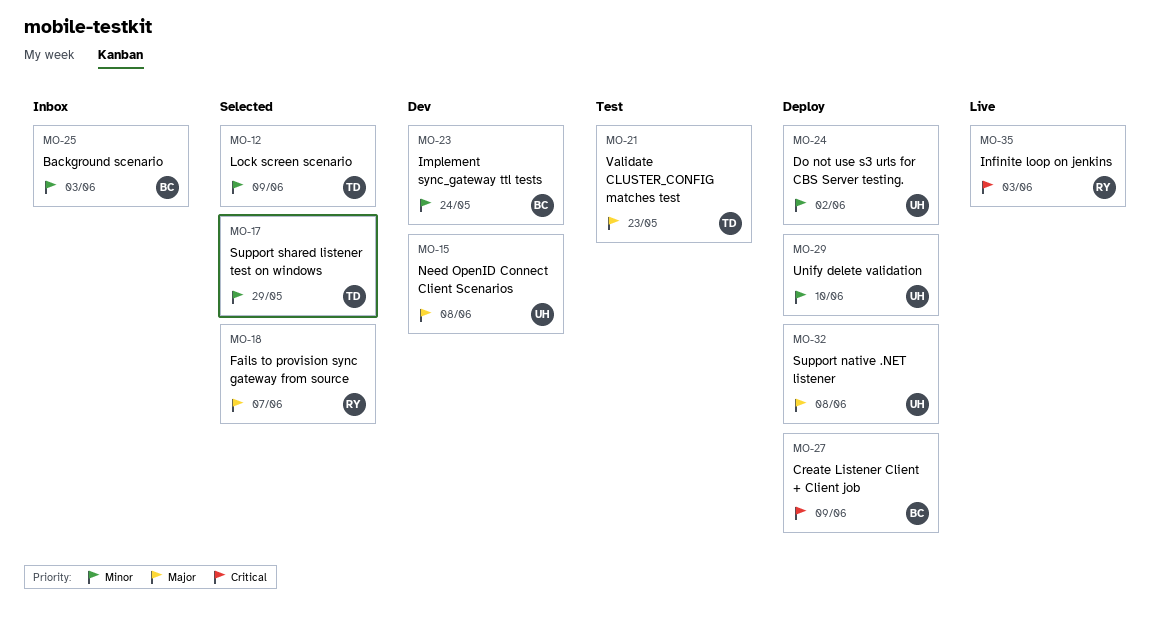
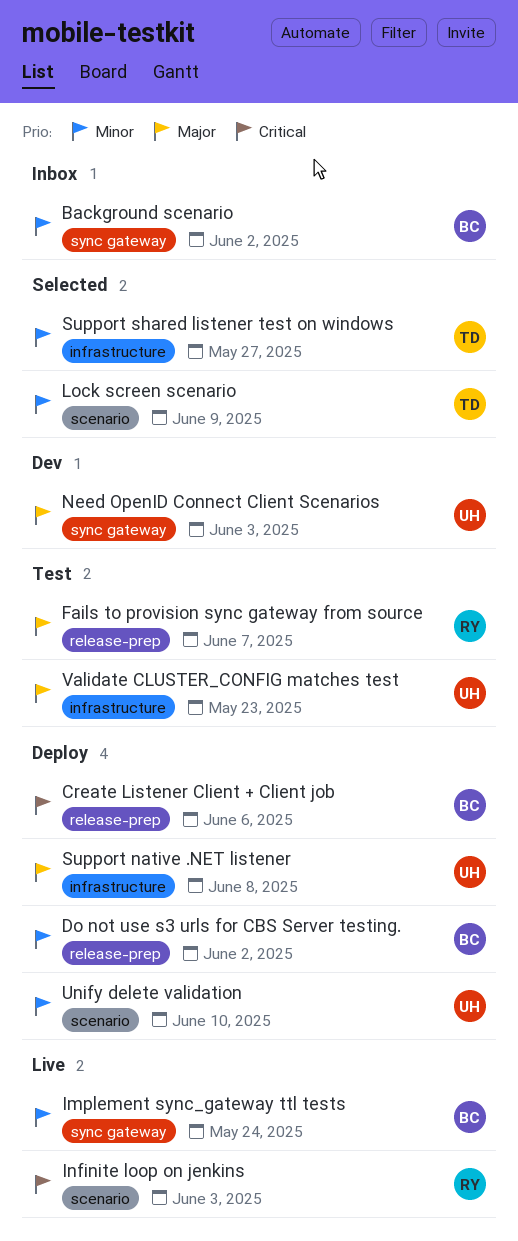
Background scenario, due: Jun 3 -> Jun 2
Create Listener Client + Client job, due: Jun 9 -> Jun 6
Do not use s3 urls for CBS Server testing., owner: UH -> BC
Fails to provision sync gateway from source, status: Selected -> Test
Implement sync_gateway ttl tests, status: Dev -> Live
Need OpenID Connect Client Scenarios, due: Jun 8 -> Jun 3
Support shared listener test on windows, due: May 29 -> May 27
Validate CLUSTER_CONFIG matches test, owner: TD -> UH

